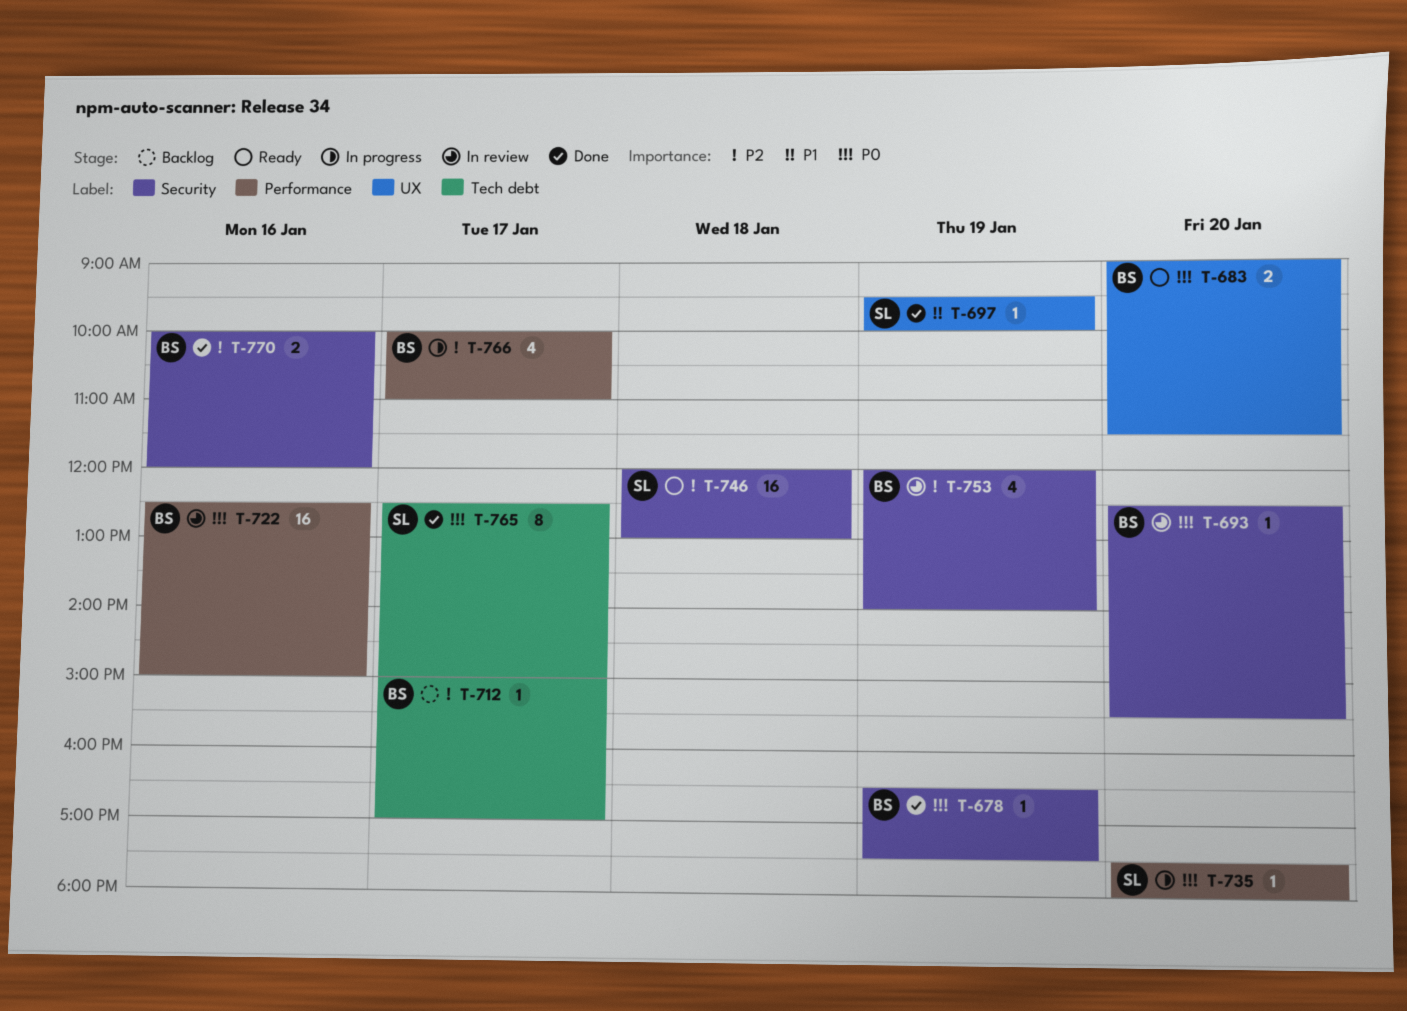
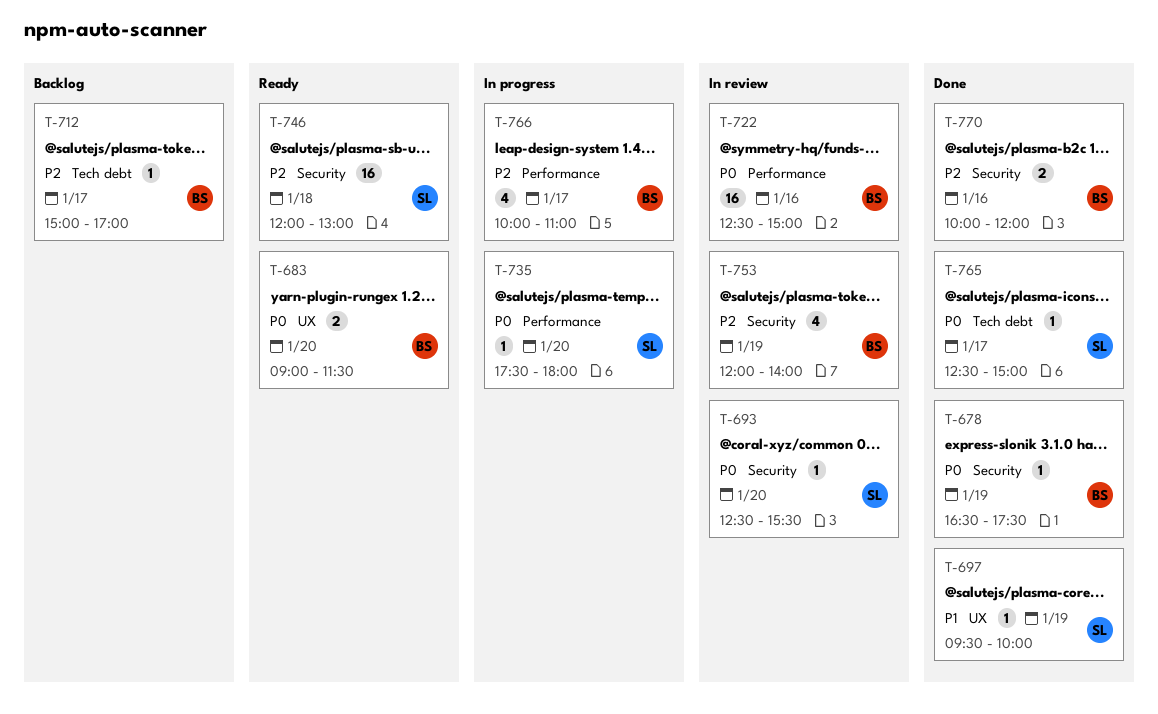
T-693, owner: BS -> SL
T-765, estimate: 8 -> 1

